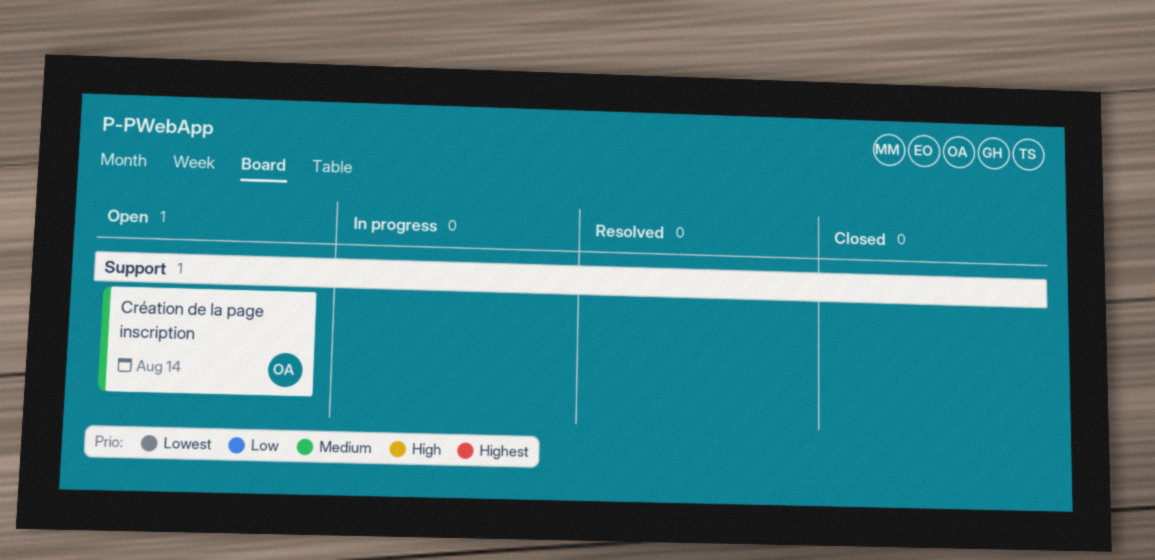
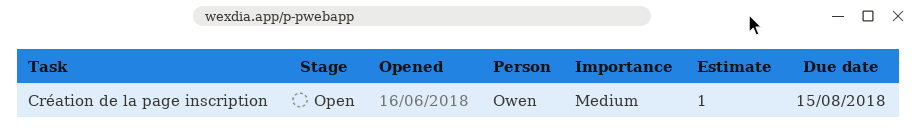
Création de la page inscription, due: Aug 14 -> Aug 15

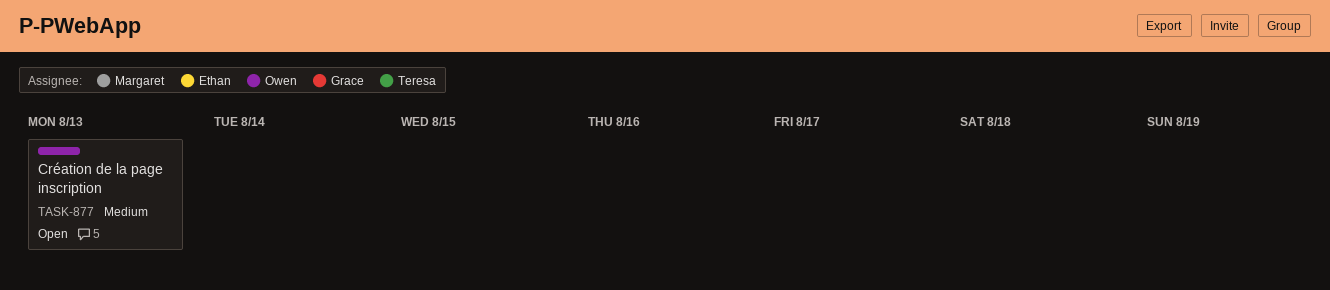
Création de la page inscription, due: Aug 15 -> Aug 13

